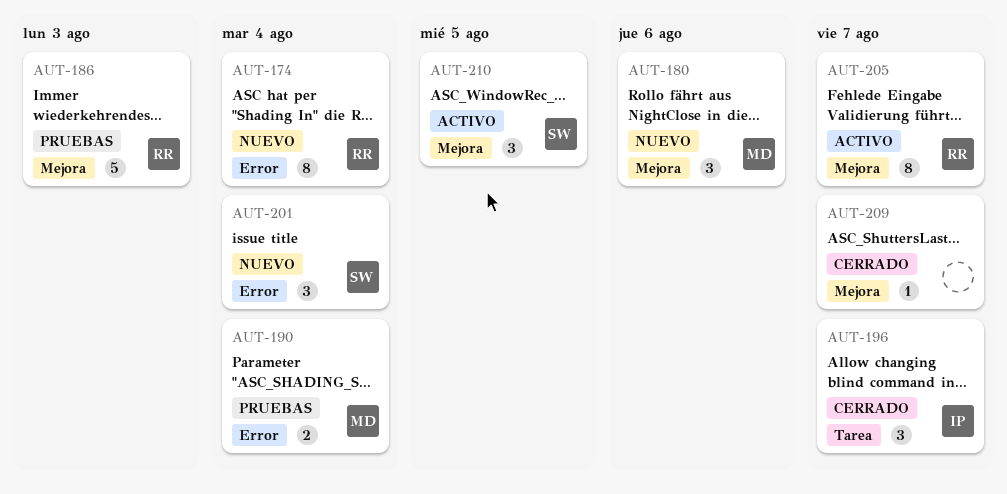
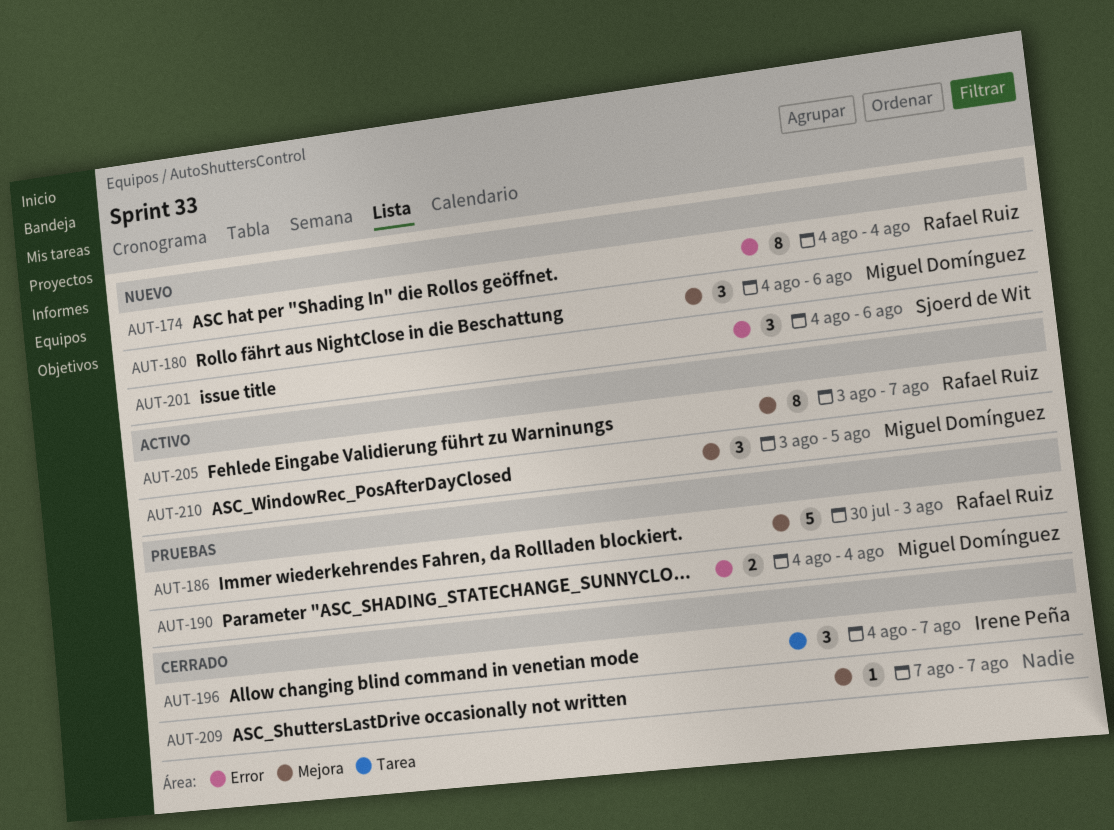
AUT-201, due: Aug 4 -> Aug 6
AUT-210, owner: Sjoerd de Wit -> Miguel Domínguez

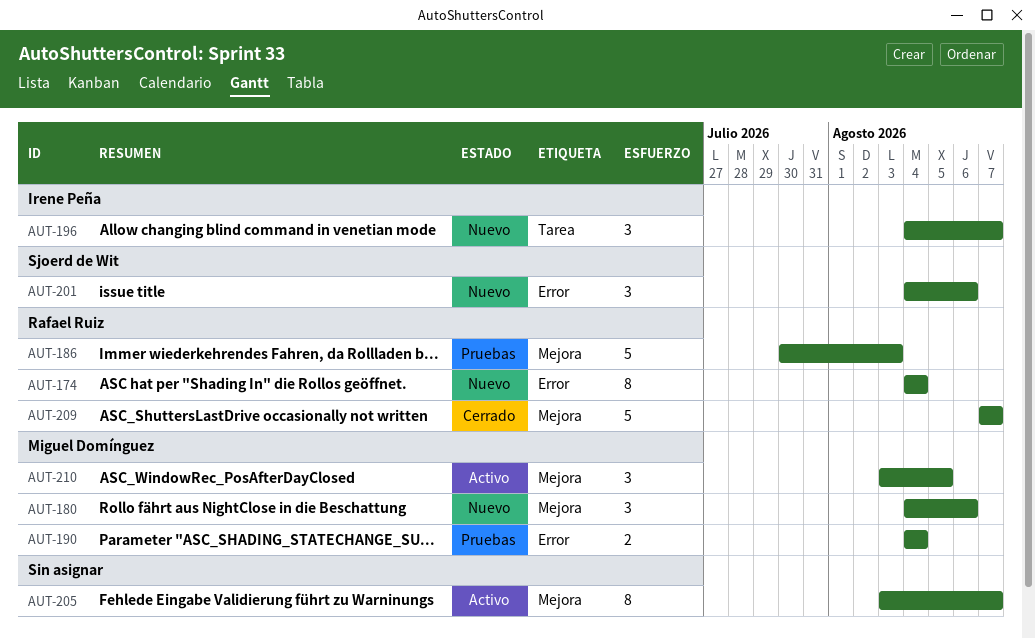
AUT-196, status: Cerrado -> Nuevo
AUT-205, owner: Rafael Ruiz -> none
AUT-209, owner: none -> Rafael Ruiz
AUT-209, estimate: 1 -> 5

